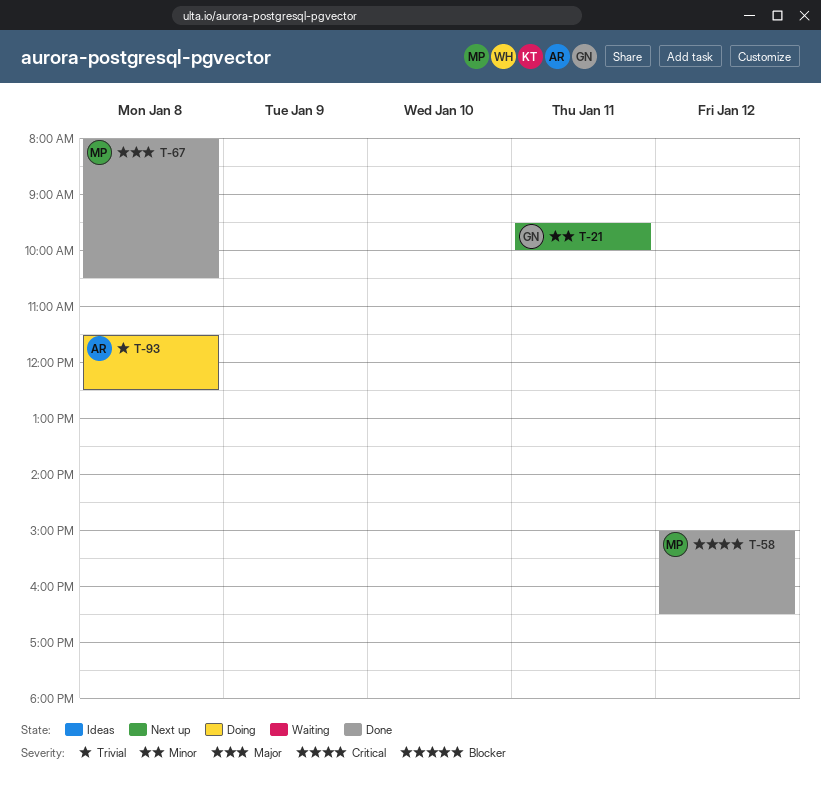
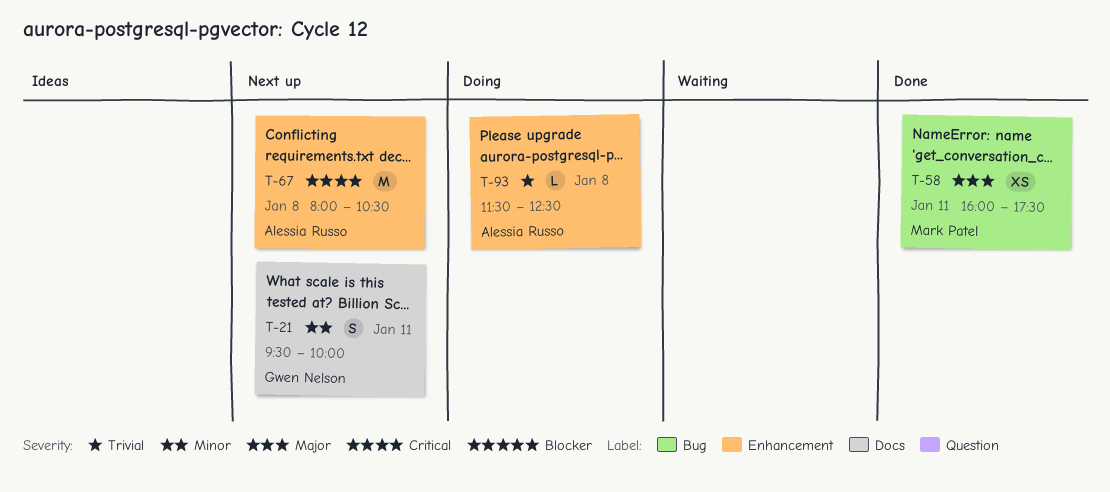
T-58, priority: Critical -> Major
T-58, day: Jan 12 -> Jan 11
T-58, begins: 15:00 -> 16:00
T-58, ends: 16:30 -> 17:30
T-67, status: Done -> Next up
T-67, owner: Mark Patel -> Alessia Russo
T-67, priority: Major -> Critical

